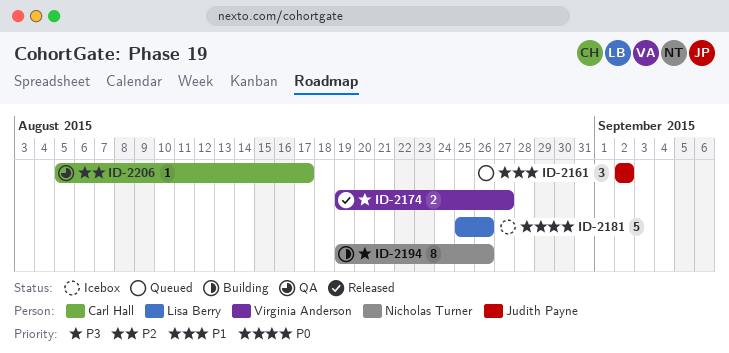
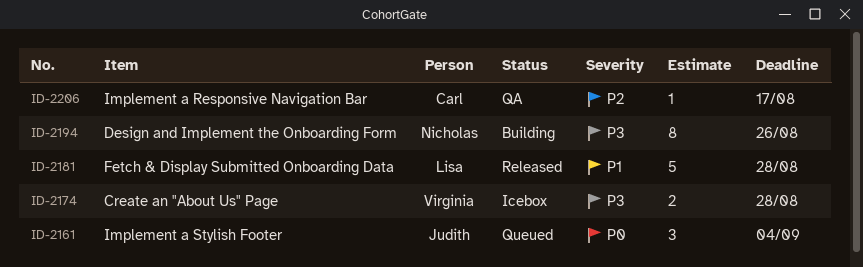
ID-2161, priority: P1 -> P0
ID-2161, due: Sep 2 -> Sep 4
ID-2174, status: Released -> Icebox
ID-2174, due: Aug 27 -> Aug 28
ID-2181, status: Icebox -> Released
ID-2181, priority: P0 -> P1
ID-2181, due: Aug 26 -> Aug 28

